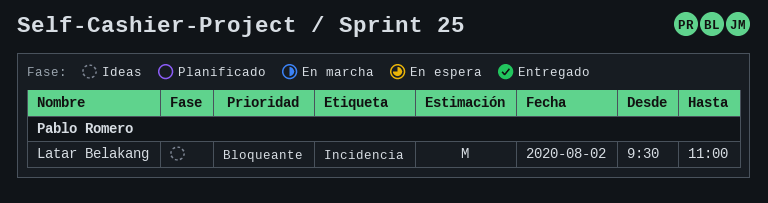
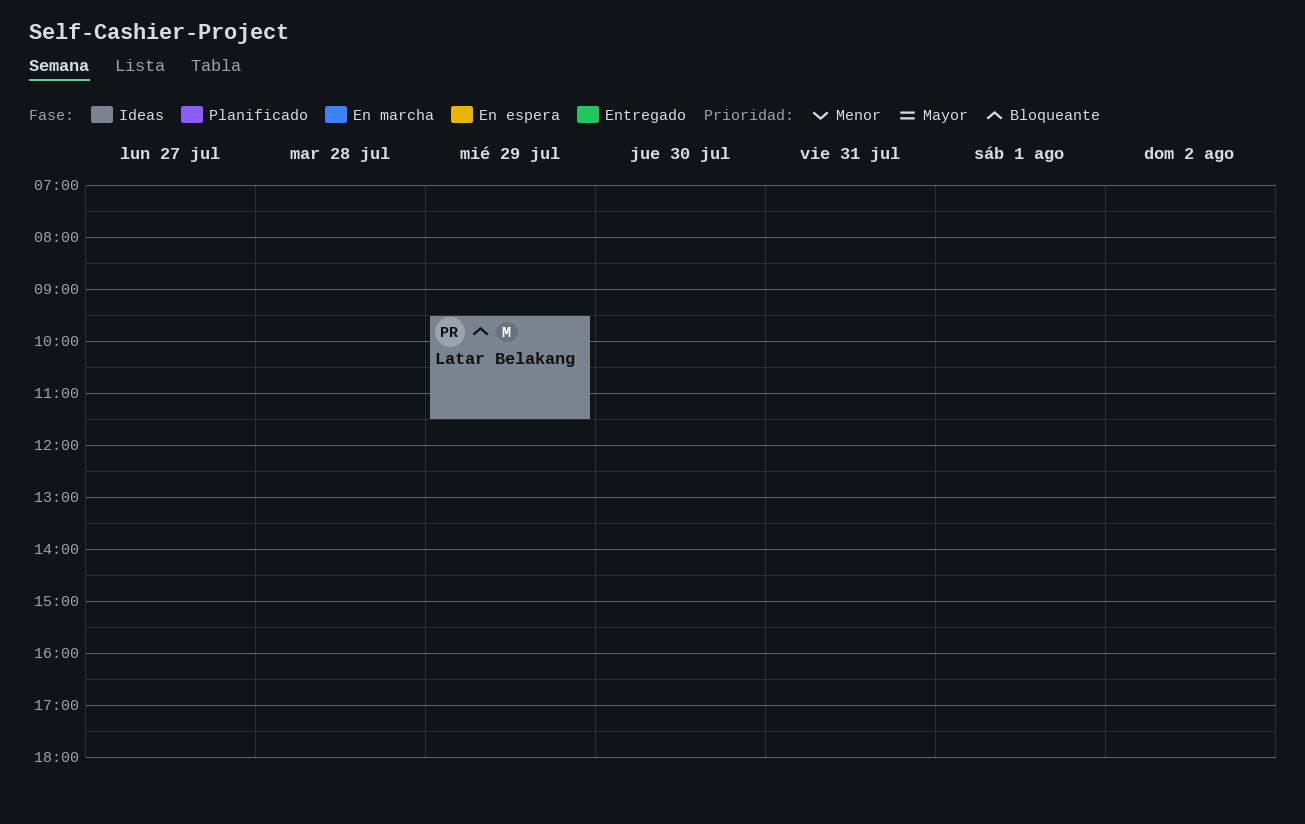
Latar Belakang, day: Aug 2 -> Jul 29
Latar Belakang, ends: 11:00 -> 11:30

